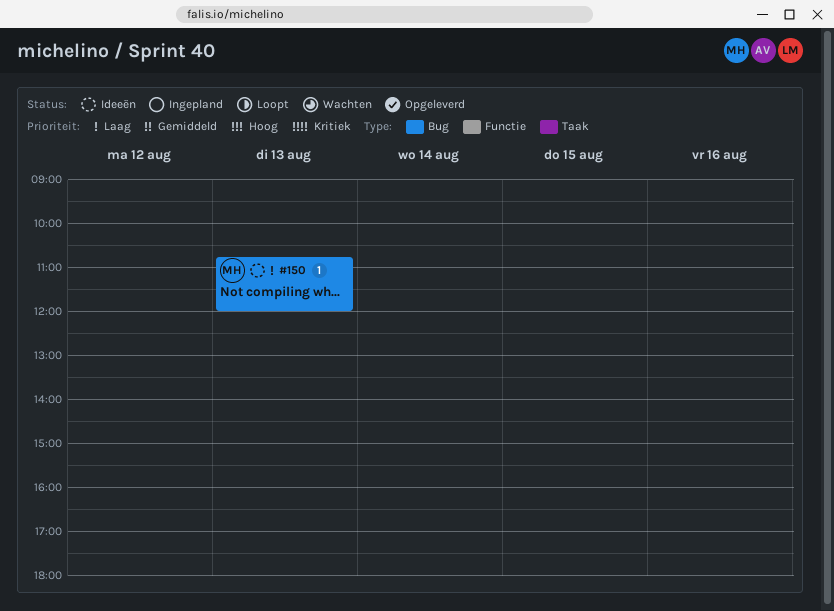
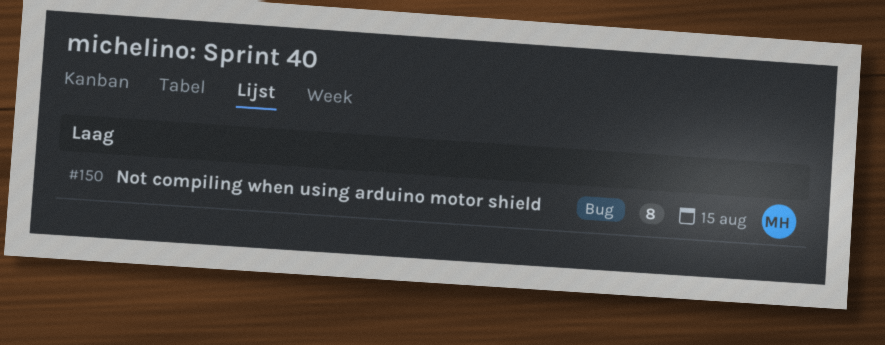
#150, estimate: 1 -> 8
#150, day: Aug 13 -> Aug 15

